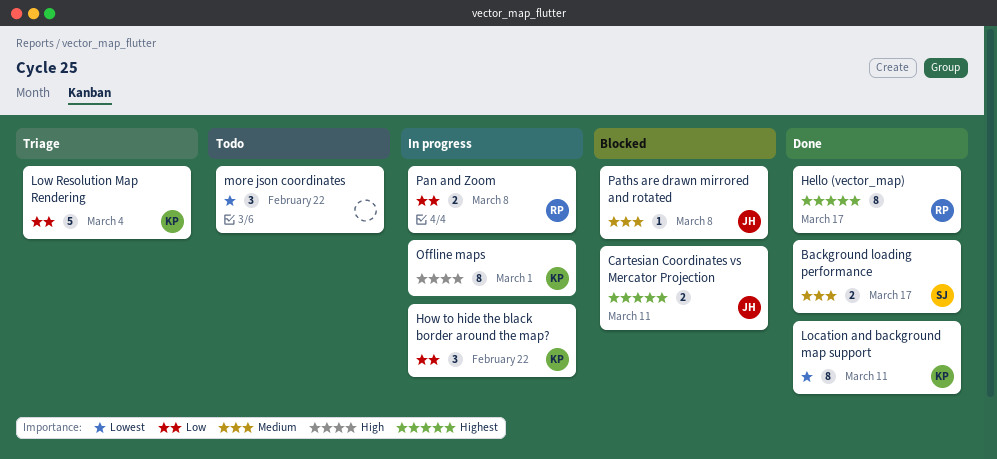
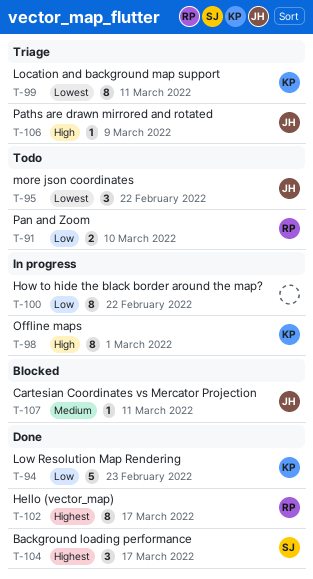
Background loading performance, priority: Medium -> Highest
Background loading performance, estimate: 2 -> 3
Cartesian Coordinates vs Mercator Projection, priority: Highest -> Medium
Cartesian Coordinates vs Mercator Projection, estimate: 2 -> 1
How to hide the black border around the map?, owner: KP -> none
How to hide the black border around the map?, estimate: 3 -> 8
Location and background map support, status: Done -> Triage
Low Resolution Map Rendering, status: Triage -> Done
Low Resolution Map Rendering, due: Mar 4 -> Feb 23
more json coordinates, owner: none -> JH
Pan and Zoom, status: In progress -> Todo
Pan and Zoom, due: Mar 8 -> Mar 10
Paths are drawn mirrored and rotated, status: Blocked -> Triage
Paths are drawn mirrored and rotated, priority: Medium -> High
Paths are drawn mirrored and rotated, due: Mar 8 -> Mar 9

